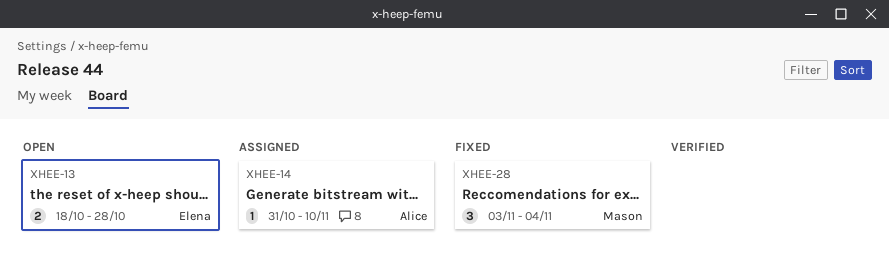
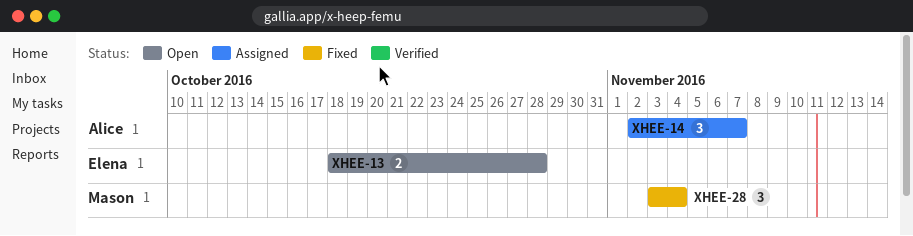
XHEE-14, estimate: 1 -> 3
XHEE-14, start: Oct 31 -> Nov 2
XHEE-14, due: Nov 10 -> Nov 7

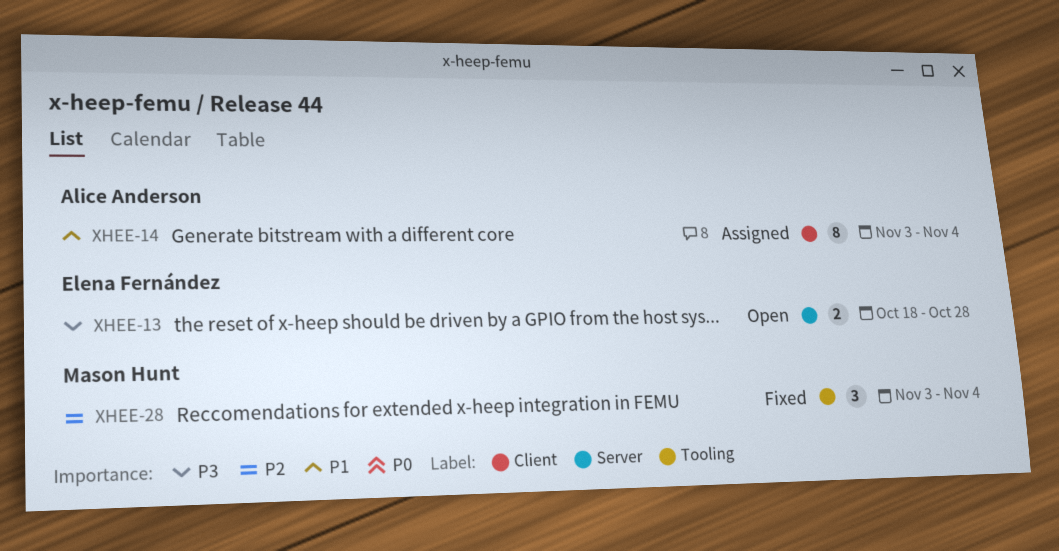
XHEE-14, estimate: 3 -> 8
XHEE-14, start: Nov 2 -> Nov 3
XHEE-14, due: Nov 7 -> Nov 4

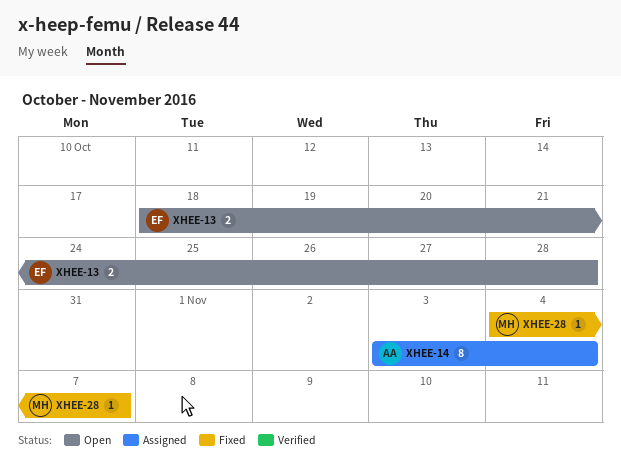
XHEE-28, estimate: 3 -> 1
XHEE-28, start: Nov 3 -> Nov 4
XHEE-28, due: Nov 4 -> Nov 7

